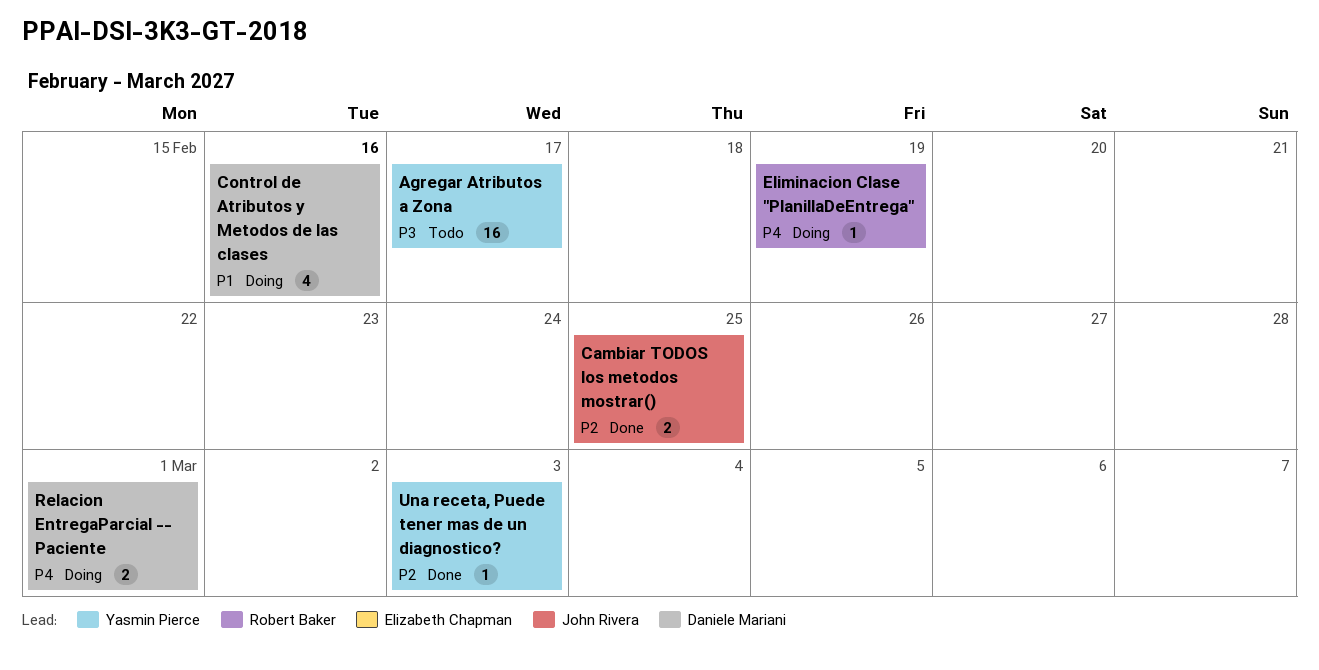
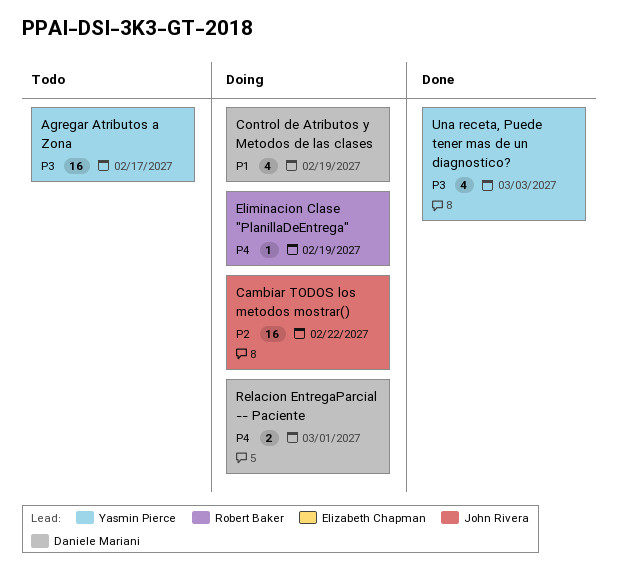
Cambiar TODOS los metodos mostrar(), status: Done -> Doing
Cambiar TODOS los metodos mostrar(), estimate: 2 -> 16
Cambiar TODOS los metodos mostrar(), due: Feb 25 -> Feb 22
Control de Atributos y Metodos de las clases, due: Feb 16 -> Feb 19
Una receta, Puede tener mas de un diagnostico?, priority: P2 -> P3
Una receta, Puede tener mas de un diagnostico?, estimate: 1 -> 4

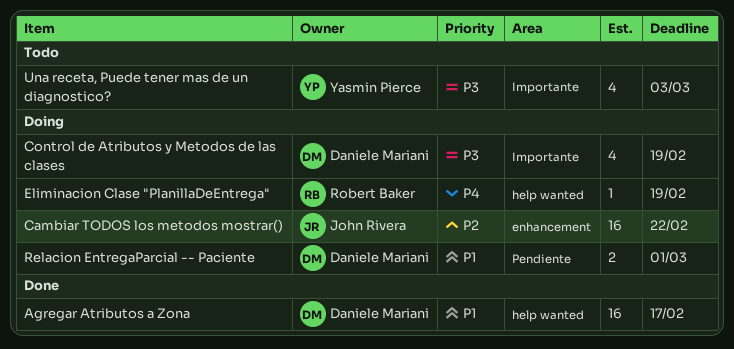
Agregar Atributos a Zona, status: Todo -> Done
Agregar Atributos a Zona, owner: Yasmin Pierce -> Daniele Mariani
Agregar Atributos a Zona, priority: P3 -> P1
Control de Atributos y Metodos de las clases, priority: P1 -> P3
Relacion EntregaParcial -- Paciente, priority: P4 -> P1
Una receta, Puede tener mas de un diagnostico?, status: Done -> Todo

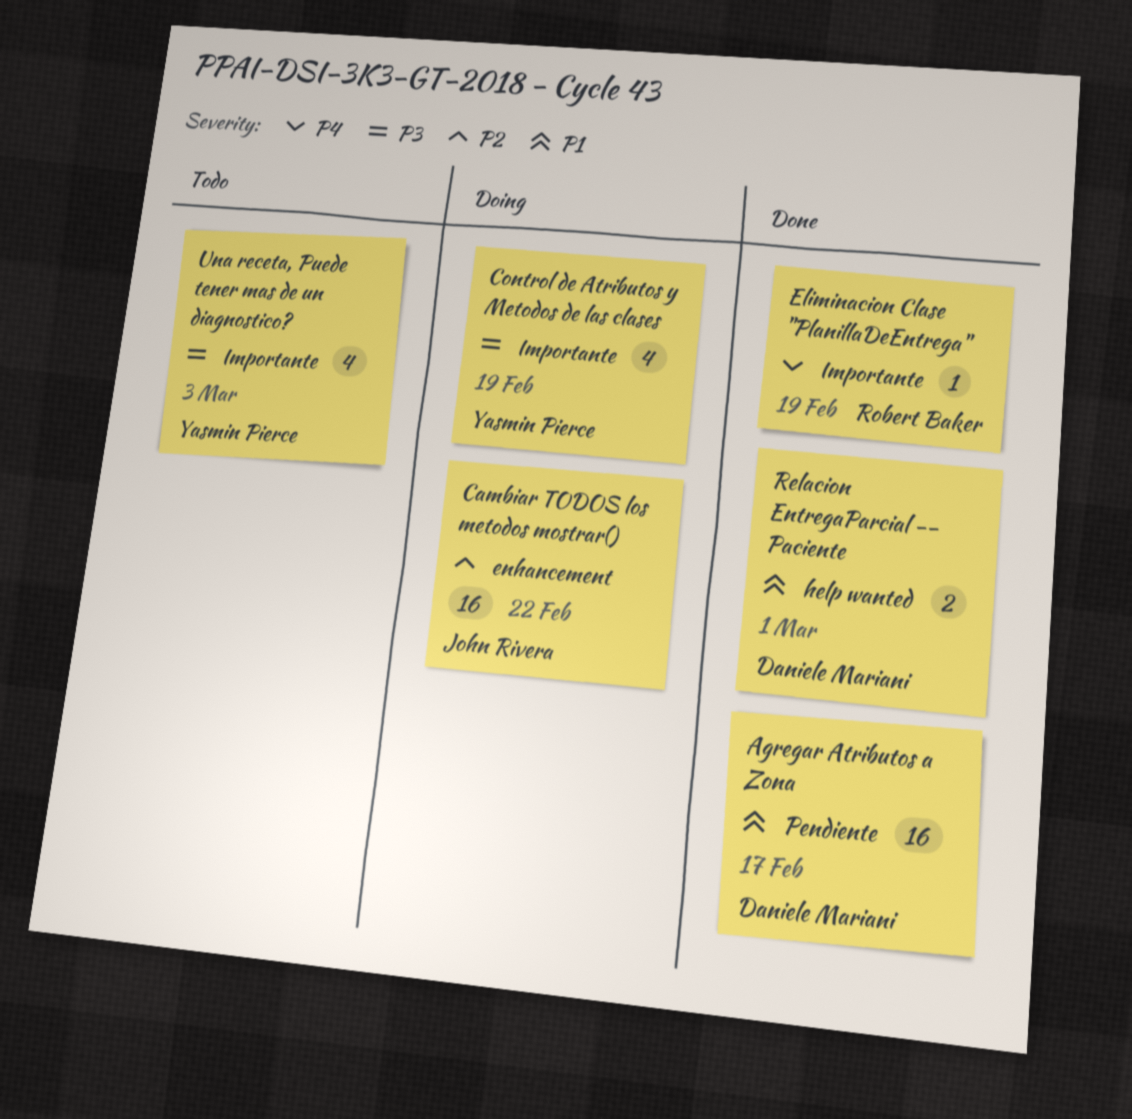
Agregar Atributos a Zona, label: help wanted -> Pendiente
Control de Atributos y Metodos de las clases, owner: Daniele Mariani -> Yasmin Pierce
Eliminacion Clase "PlanillaDeEntrega", status: Doing -> Done
Eliminacion Clase "PlanillaDeEntrega", label: help wanted -> Importante
Relacion EntregaParcial -- Paciente, status: Doing -> Done
Relacion EntregaParcial -- Paciente, label: Pendiente -> help wanted

